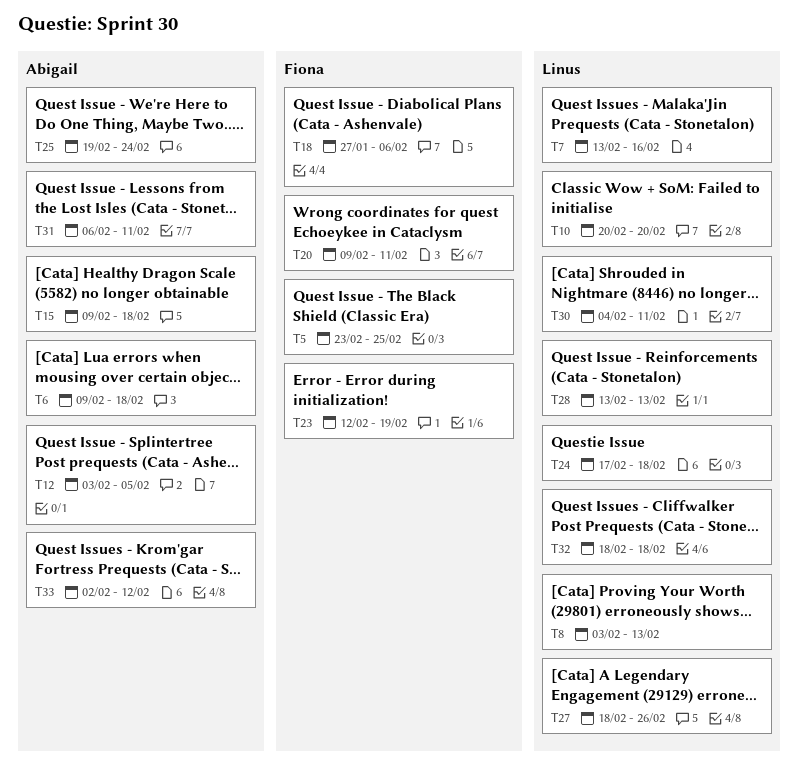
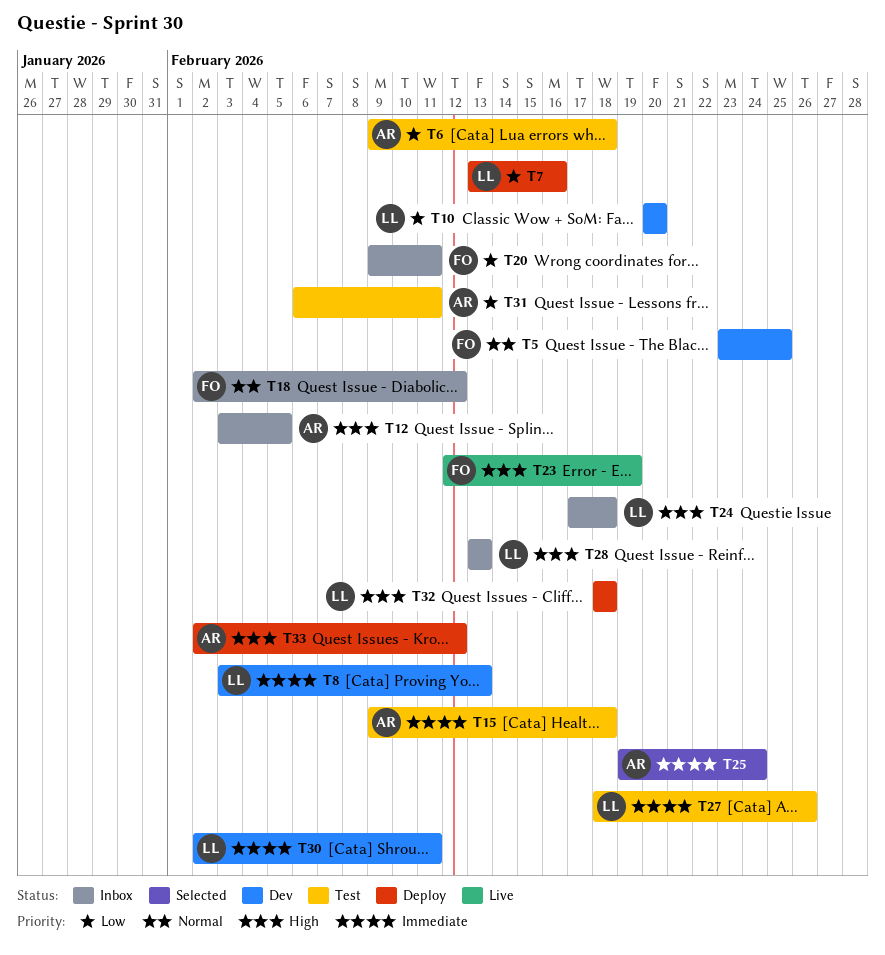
T18, start: Jan 27 -> Feb 2
T18, due: Feb 6 -> Feb 12
T30, start: Feb 4 -> Feb 2

